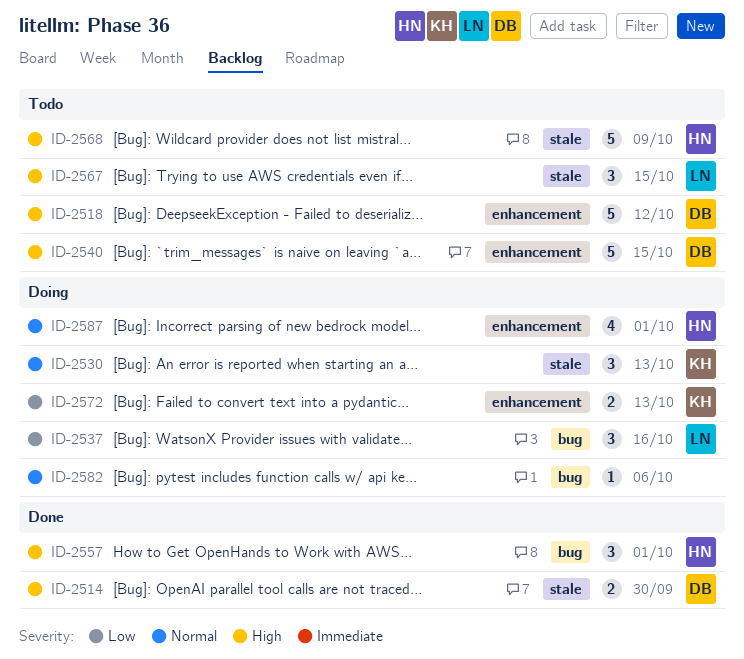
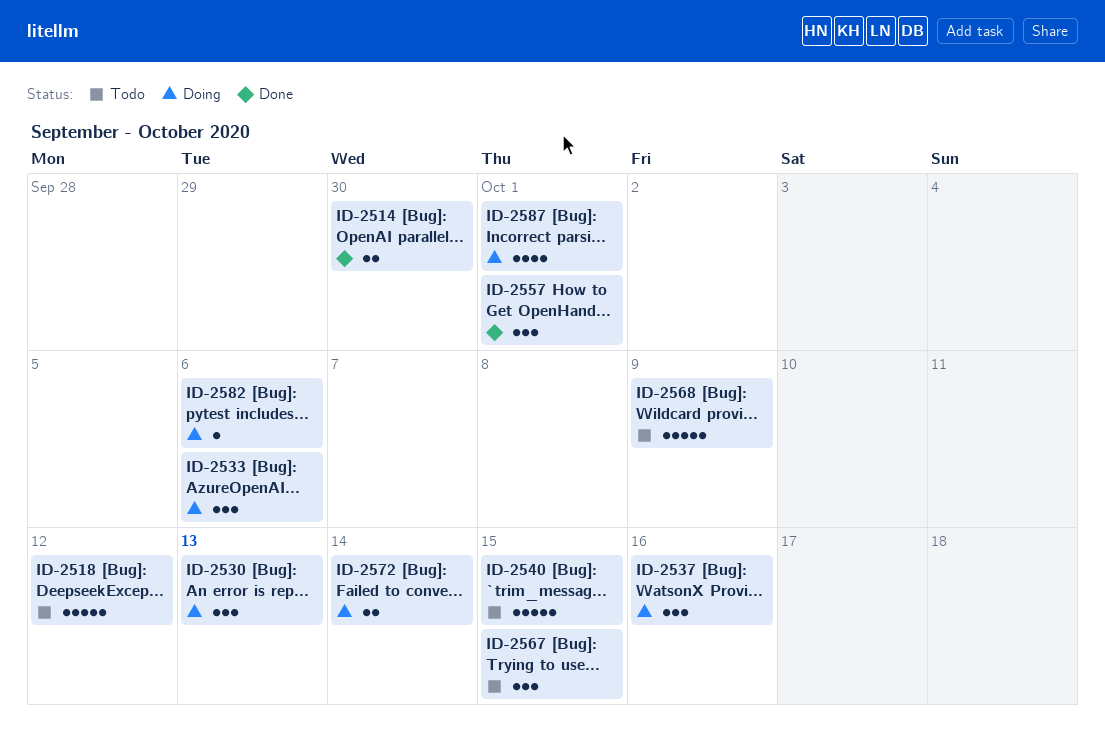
ID-2533: none -> present
ID-2572, due: Oct 13 -> Oct 14

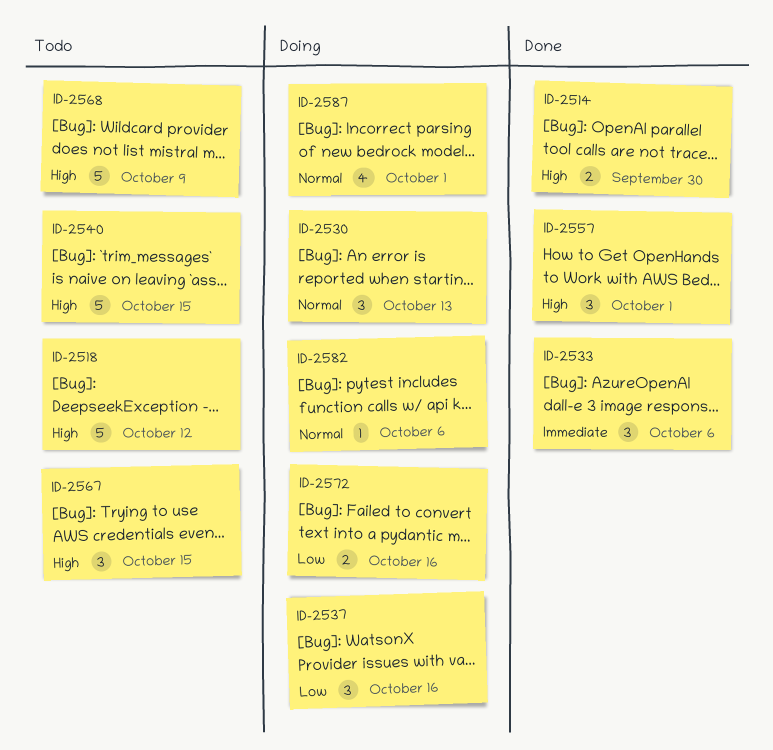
ID-2533, status: Doing -> Done
ID-2572, due: Oct 14 -> Oct 16

